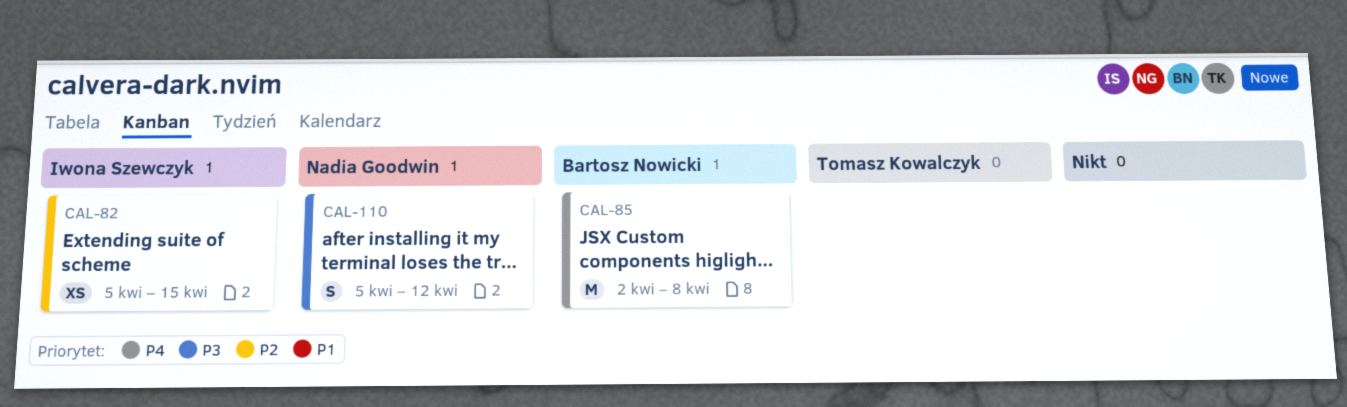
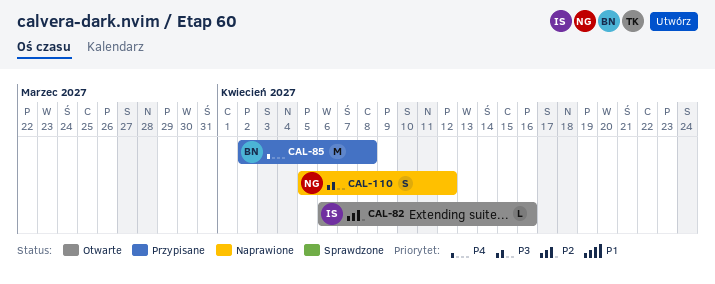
CAL-82, estimate: XS -> L
CAL-82, start: Apr 5 -> Apr 6
CAL-82, due: Apr 15 -> Apr 16

